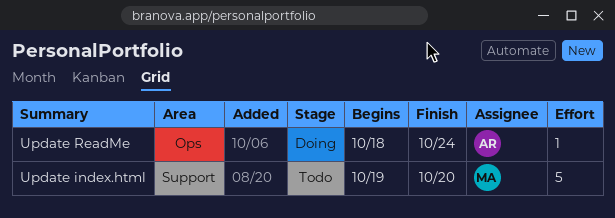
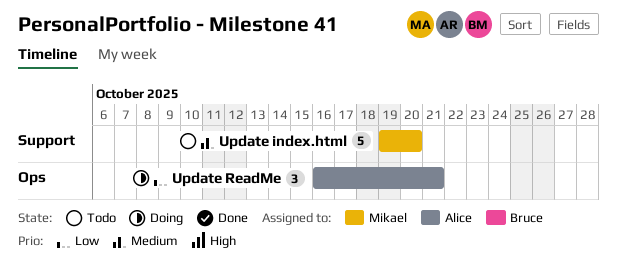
Update ReadMe, estimate: 1 -> 3
Update ReadMe, start: Oct 18 -> Oct 16
Update ReadMe, due: Oct 24 -> Oct 21

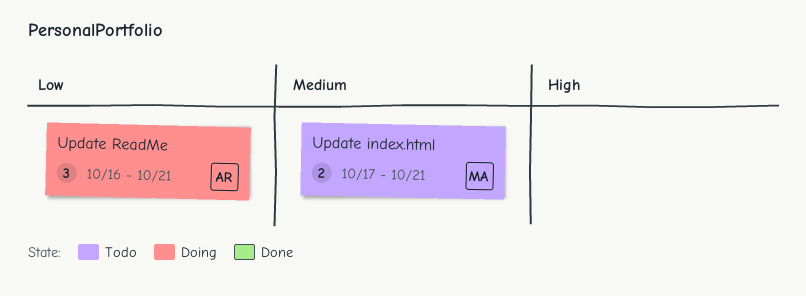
Update index.html, estimate: 5 -> 2
Update index.html, start: Oct 19 -> Oct 17
Update index.html, due: Oct 20 -> Oct 21

